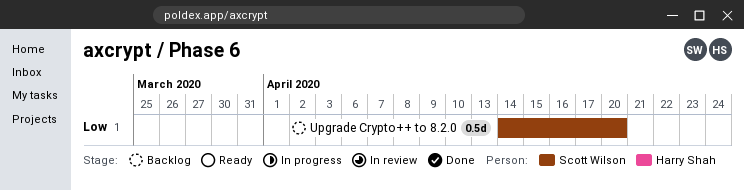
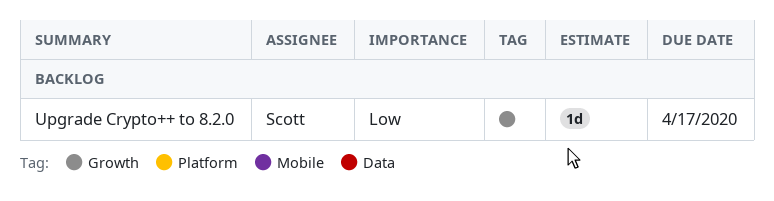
Upgrade Crypto++ to 8.2.0, estimate: 0.5d -> 1d
Upgrade Crypto++ to 8.2.0, due: Apr 20 -> Apr 17

